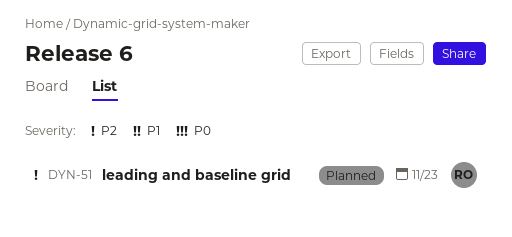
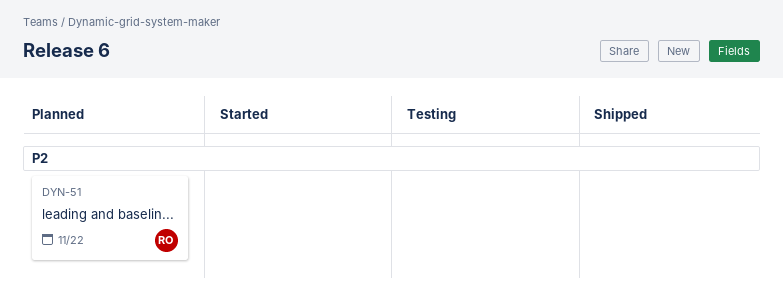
DYN-51, due: Nov 23 -> Nov 22

